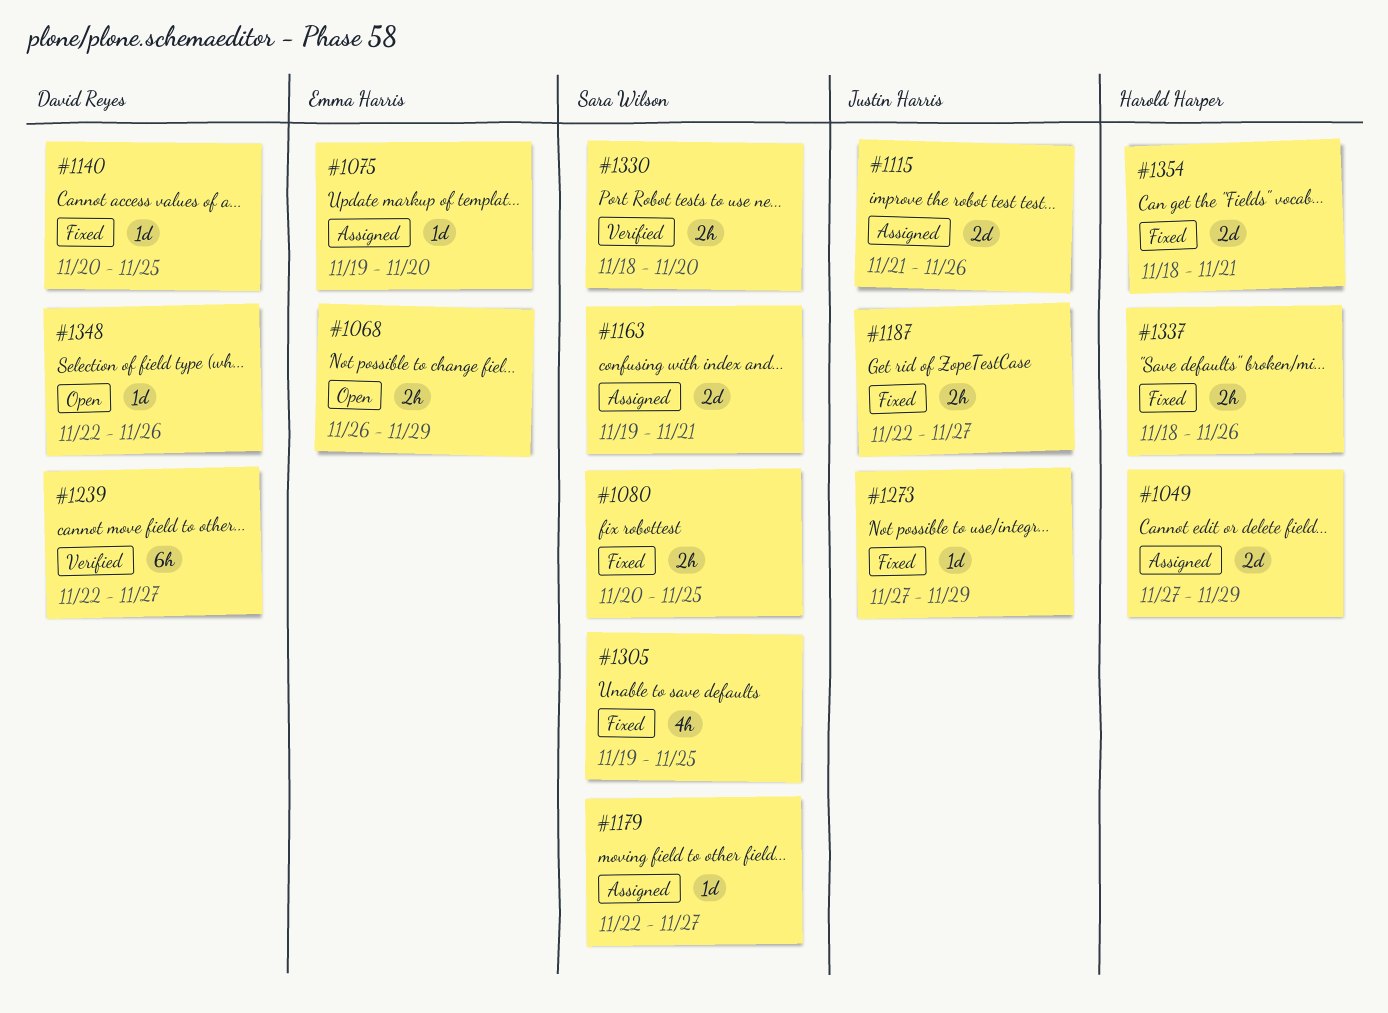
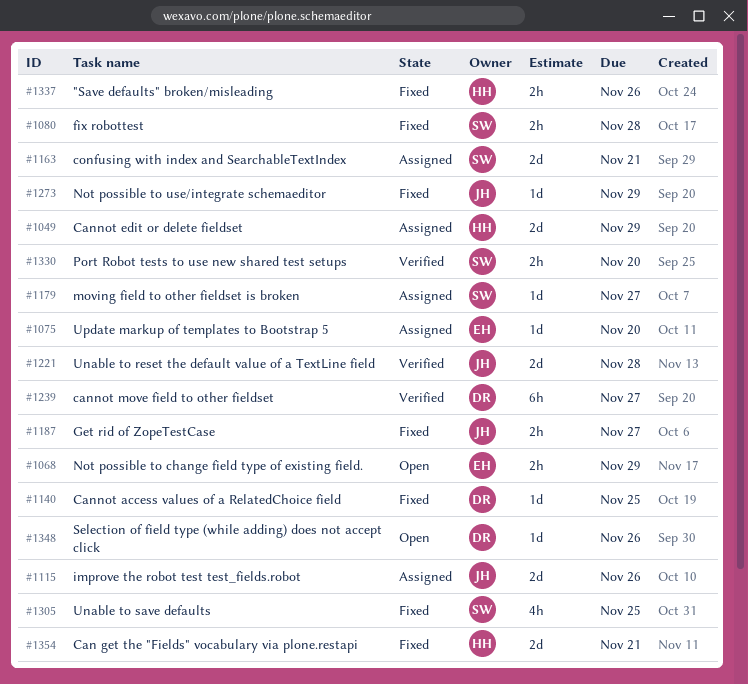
#1080, due: Nov 25 -> Nov 28
#1221: none -> present

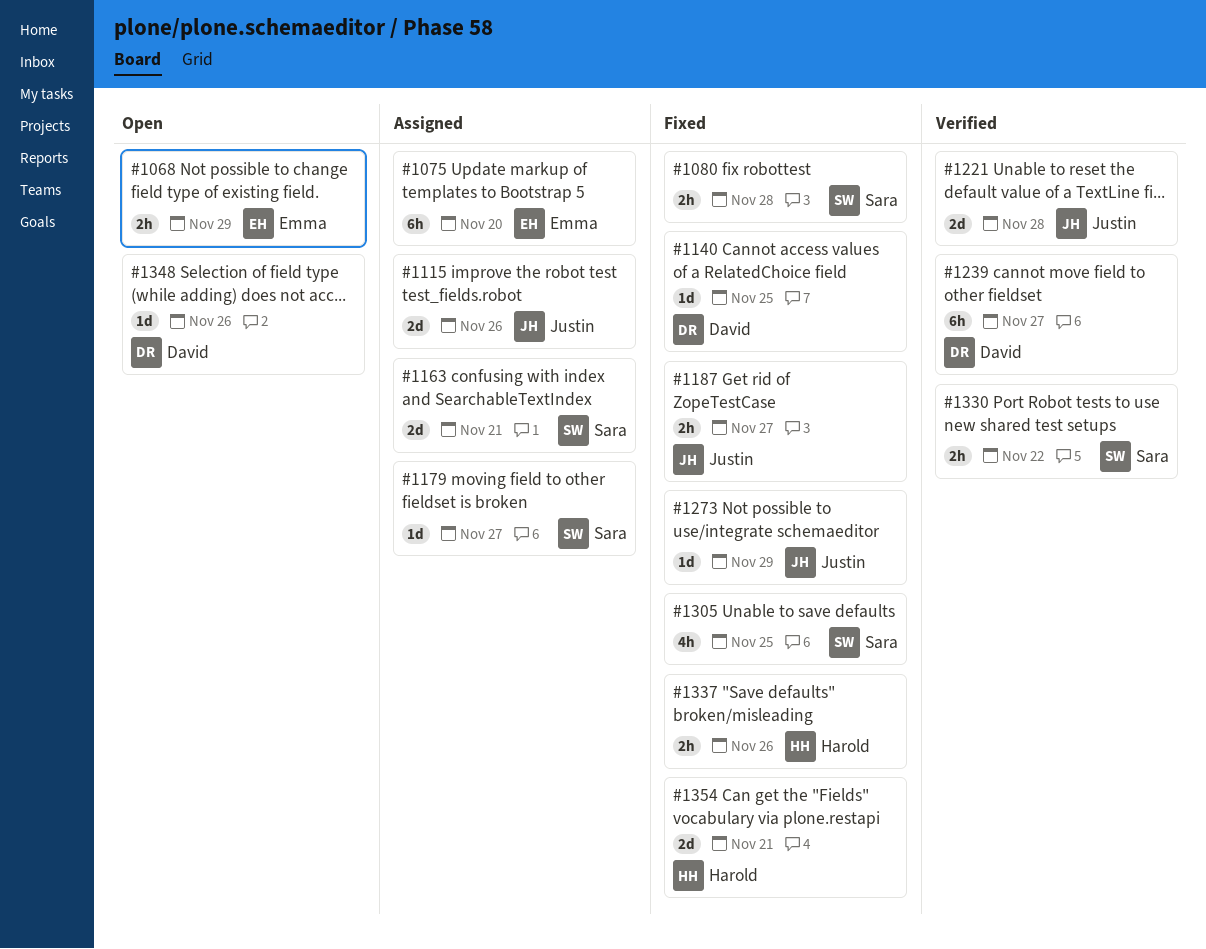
#1049: present -> none
#1075, estimate: 1d -> 6h
#1330, due: Nov 20 -> Nov 22

